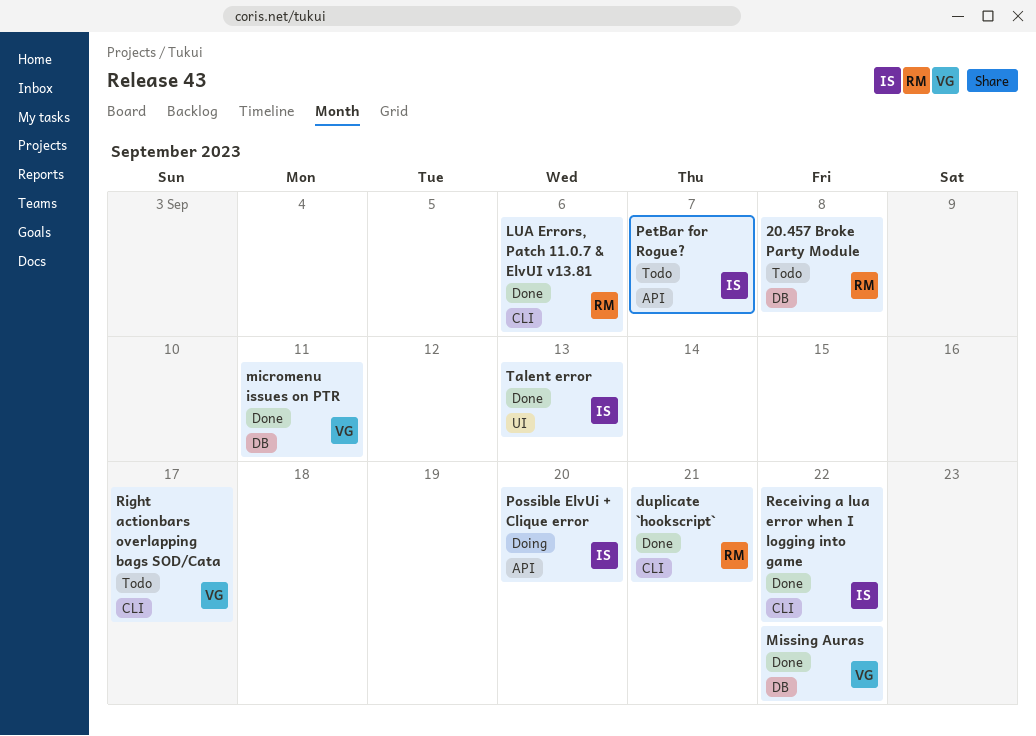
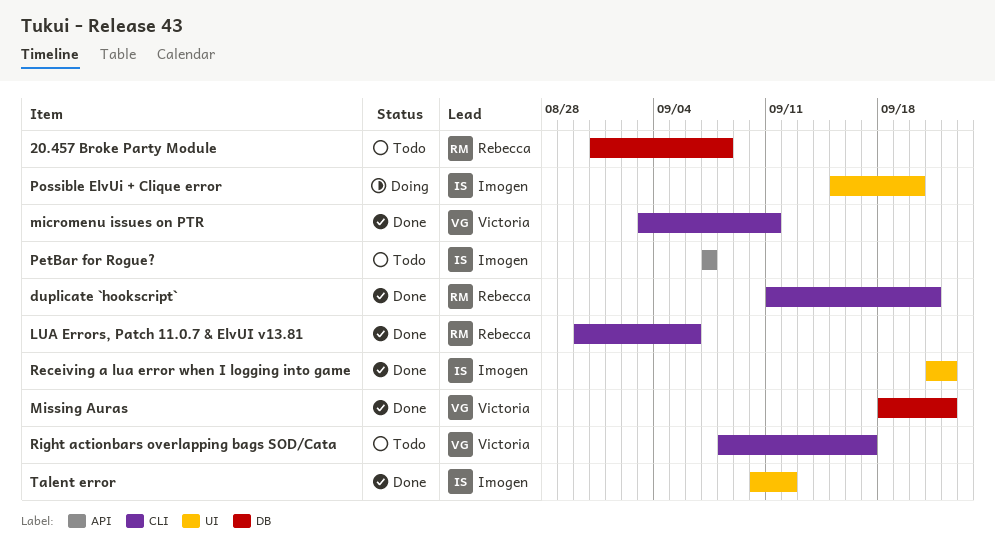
micromenu issues on PTR, label: DB -> CLI
Possible ElvUi + Clique error, label: API -> UI
Receiving a lua error when I logging into game, label: CLI -> UI
Talent error, due: Sep 13 -> Sep 12

